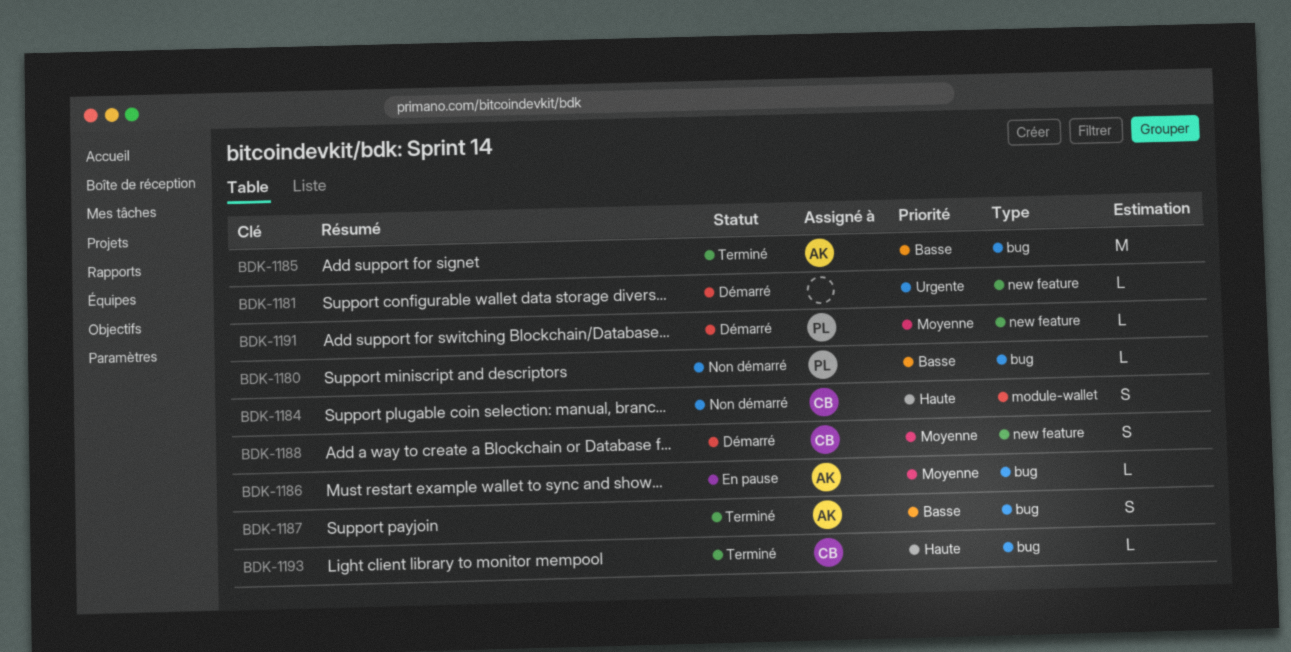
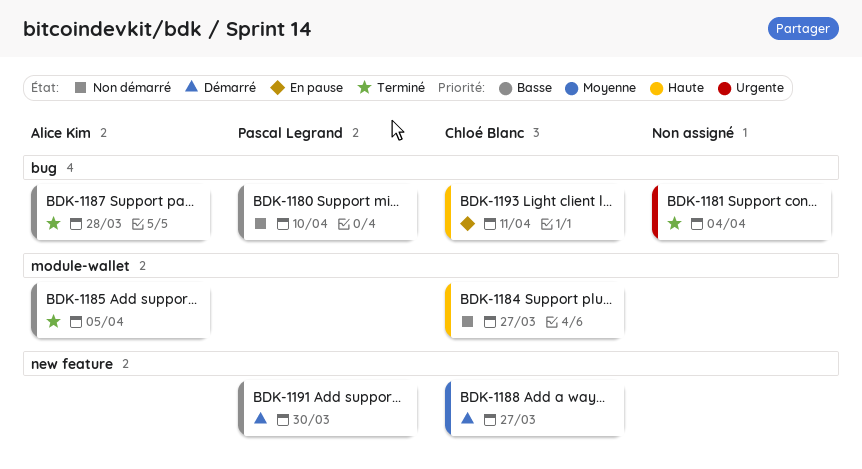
BDK-1181, status: Démarré -> Terminé
BDK-1181, label: new feature -> bug
BDK-1185, label: bug -> module-wallet
BDK-1186: present -> none
BDK-1191, priority: Moyenne -> Basse
BDK-1193, status: Terminé -> En pause

